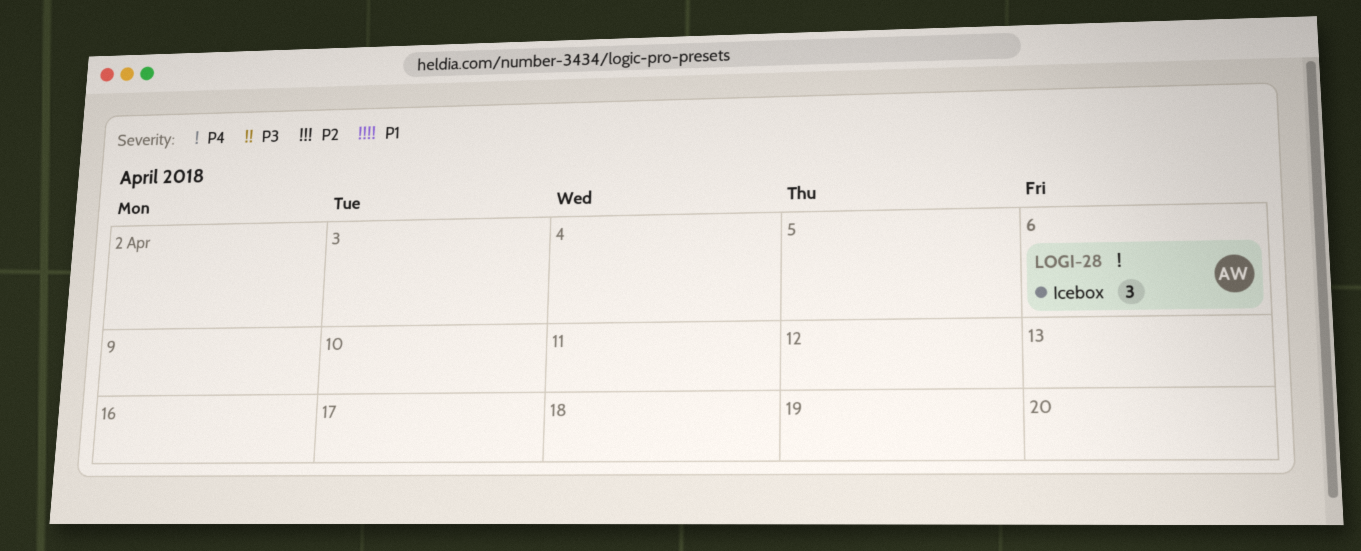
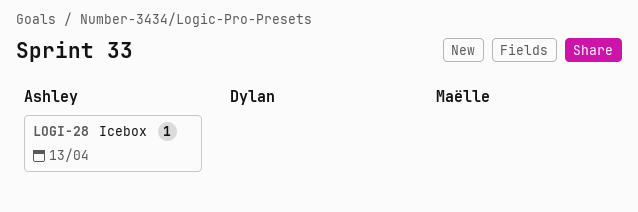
LOGI-28, estimate: 3 -> 1
LOGI-28, due: Apr 6 -> Apr 13

